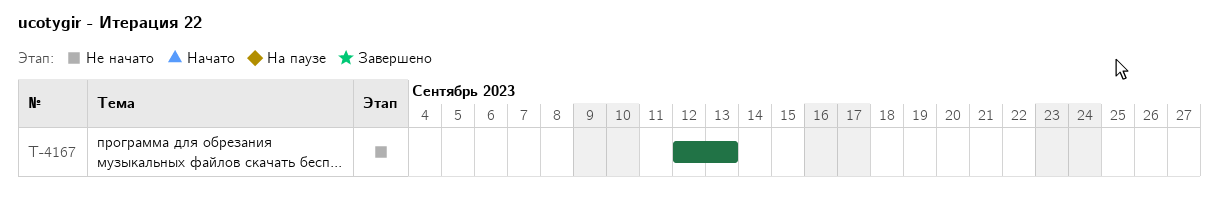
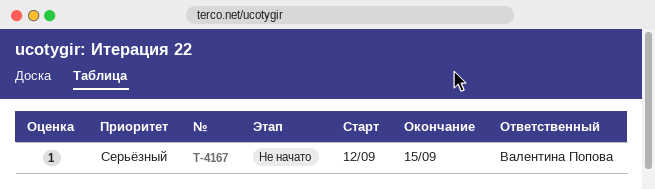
T-4167, due: Sep 13 -> Sep 15

